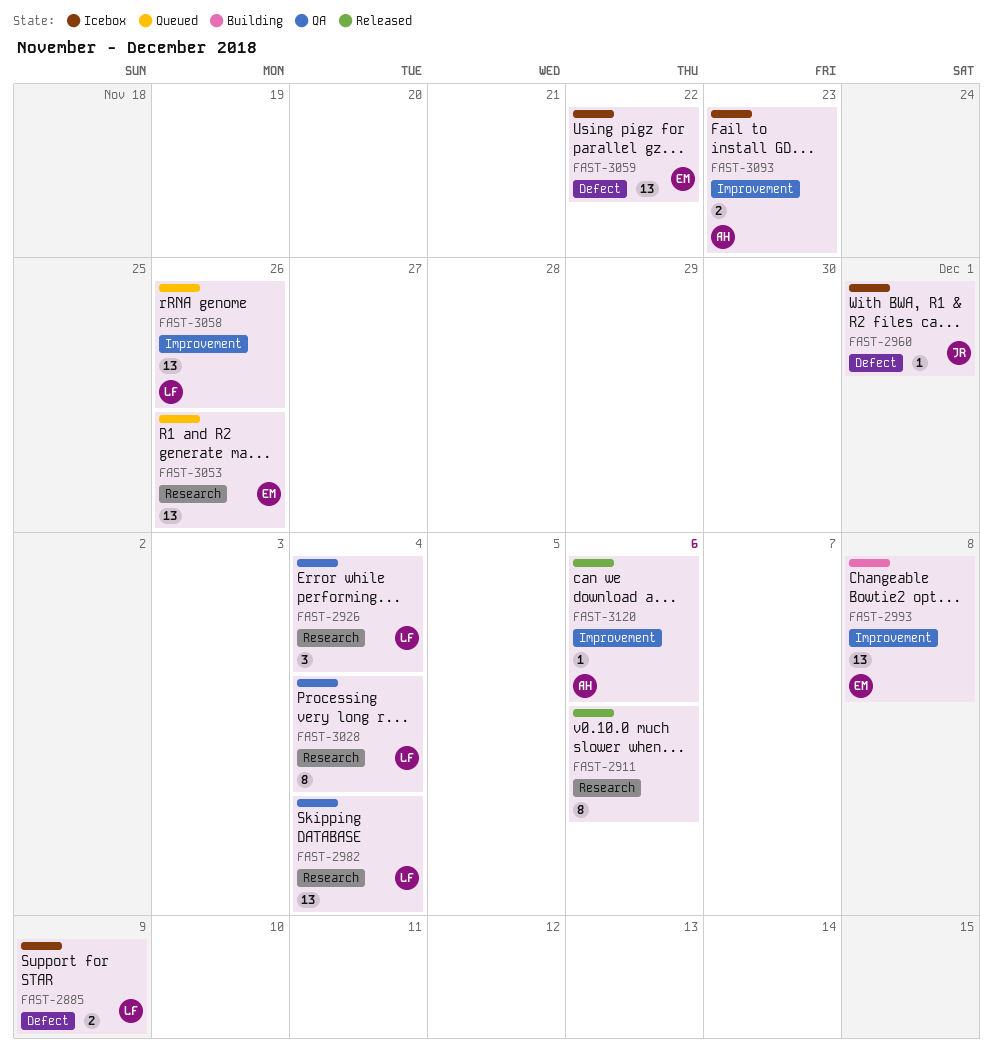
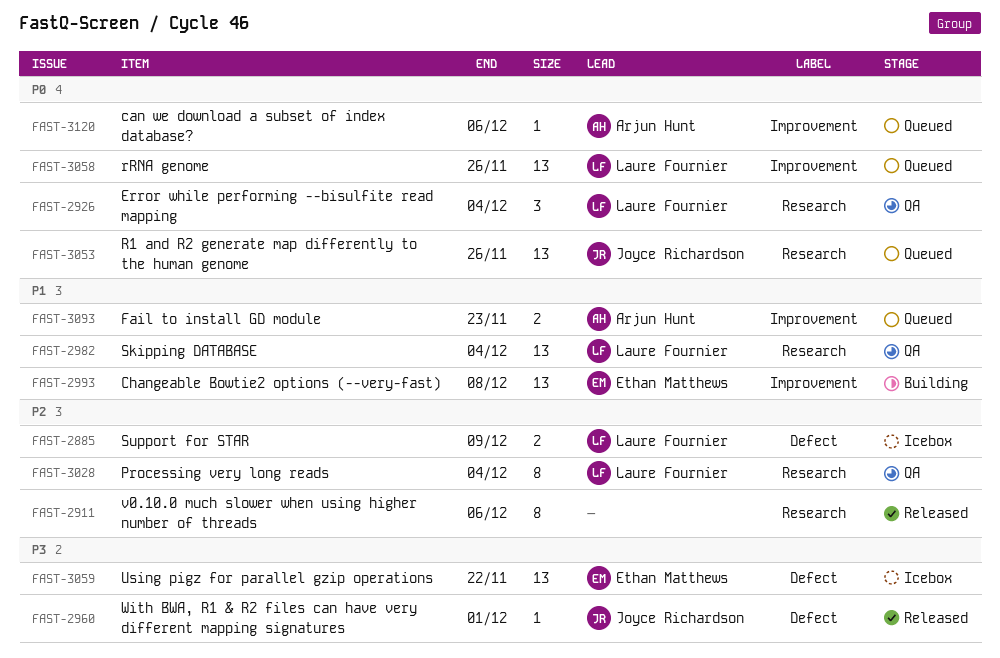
FAST-2960, status: Icebox -> Released
FAST-3053, owner: Ethan Matthews -> Joyce Richardson
FAST-3093, status: Icebox -> Queued
FAST-3120, status: Released -> Queued

